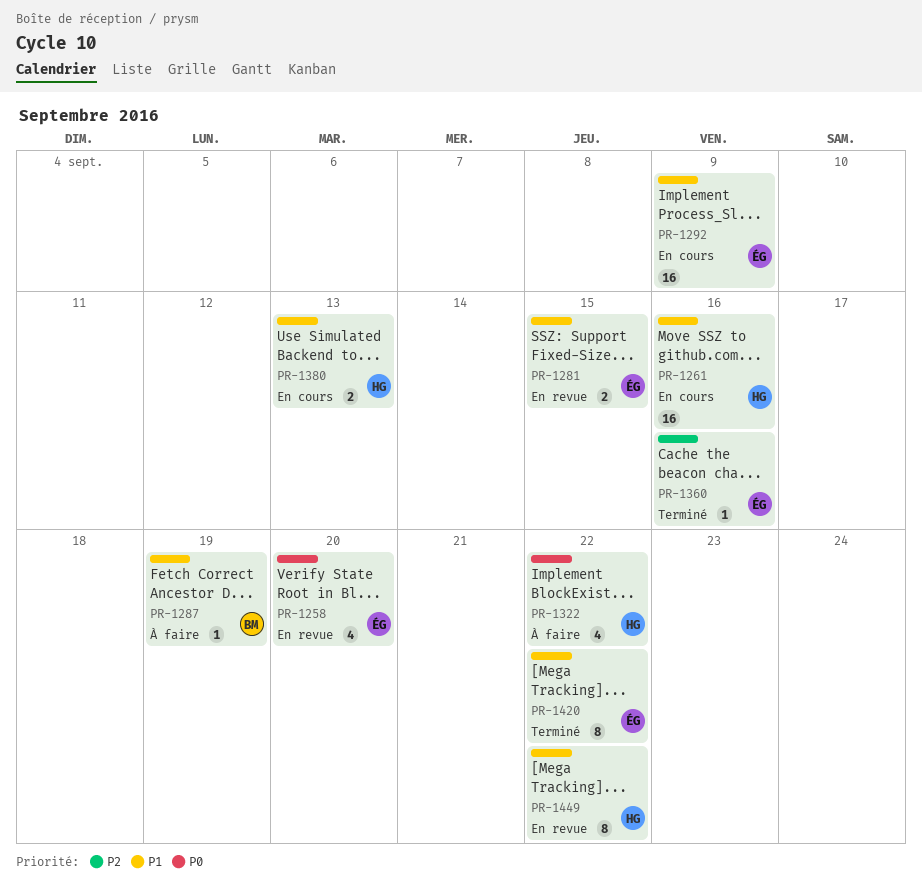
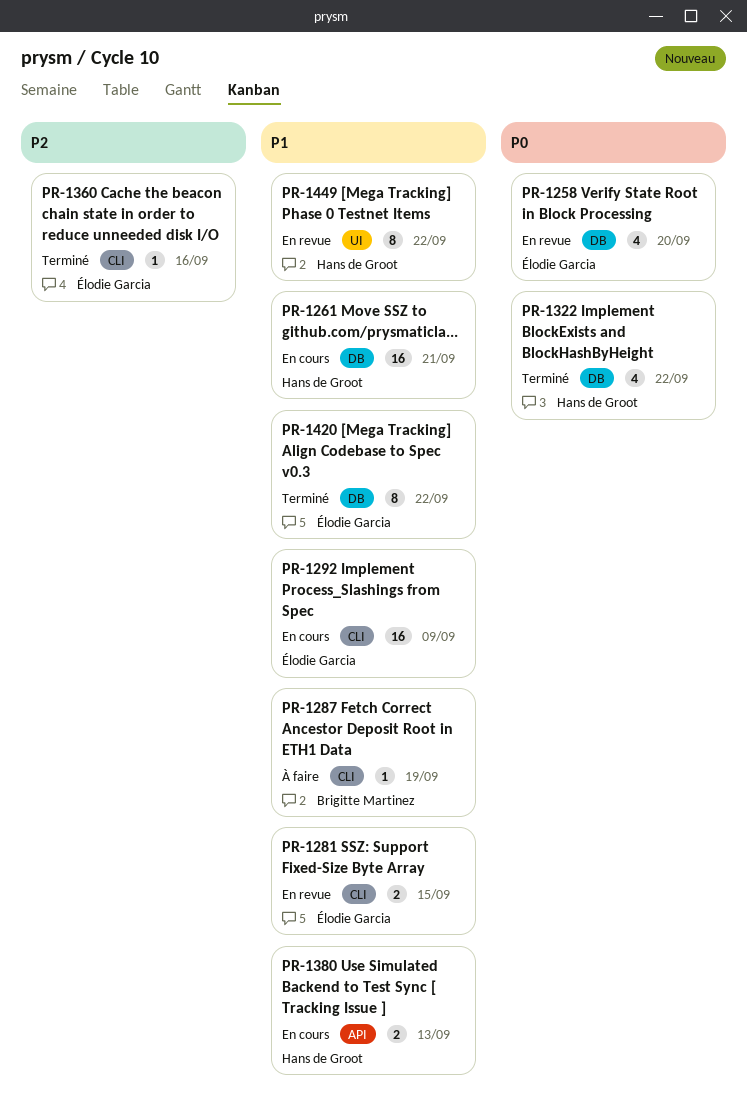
PR-1261, due: Sep 16 -> Sep 21
PR-1322, status: À faire -> Terminé

